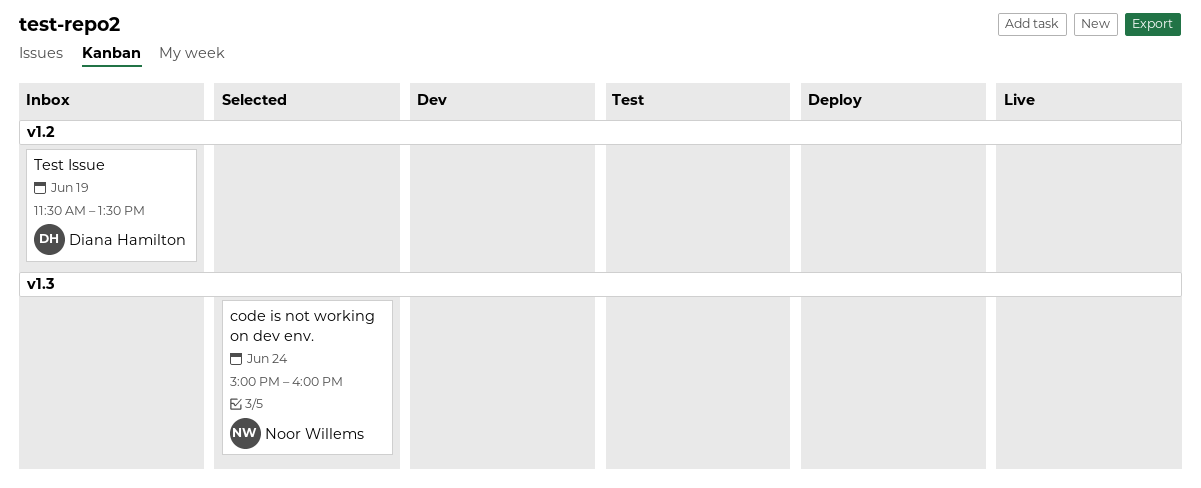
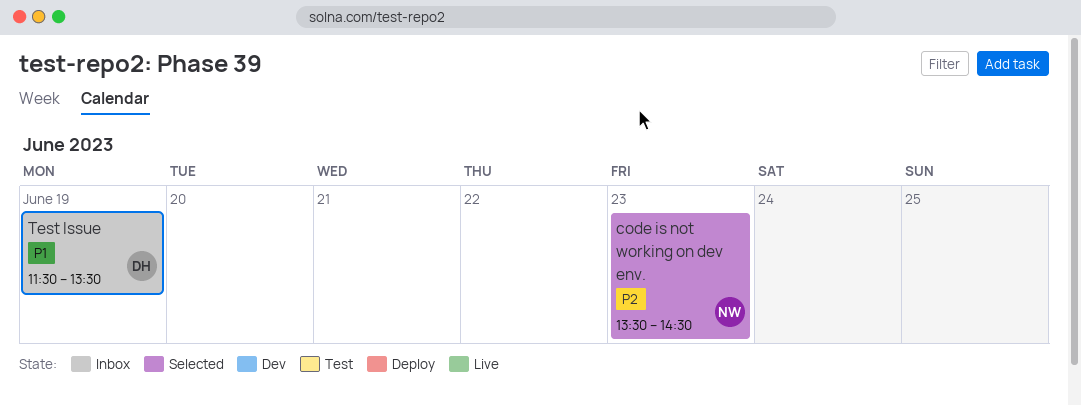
code is not working on dev env., day: Jun 24 -> Jun 23
code is not working on dev env., begins: 15:00 -> 13:30
code is not working on dev env., ends: 16:00 -> 14:30

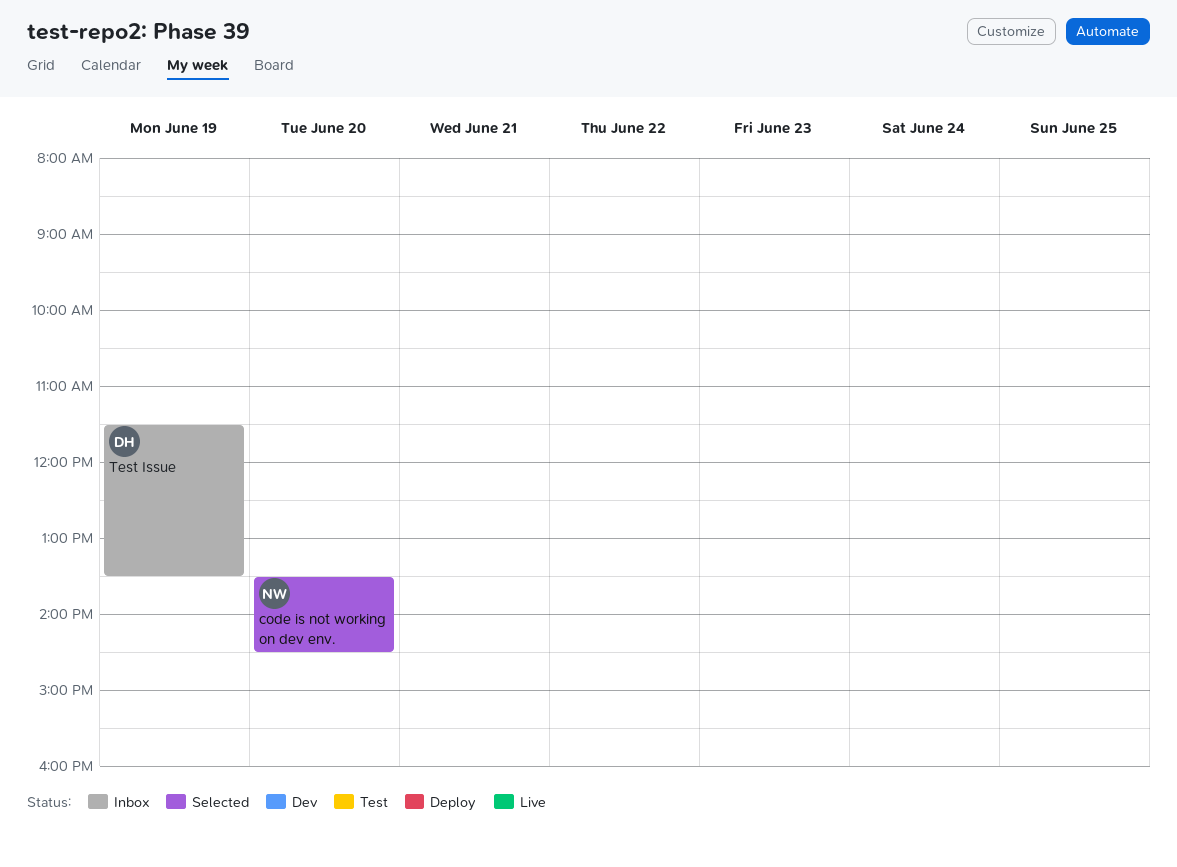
code is not working on dev env., day: Jun 23 -> Jun 20

